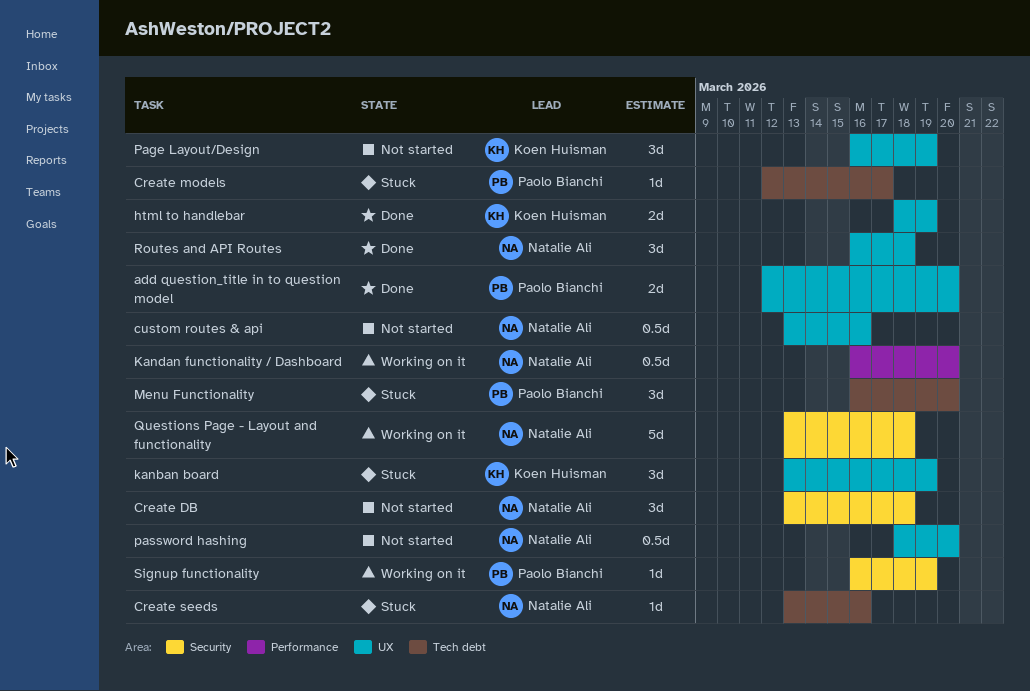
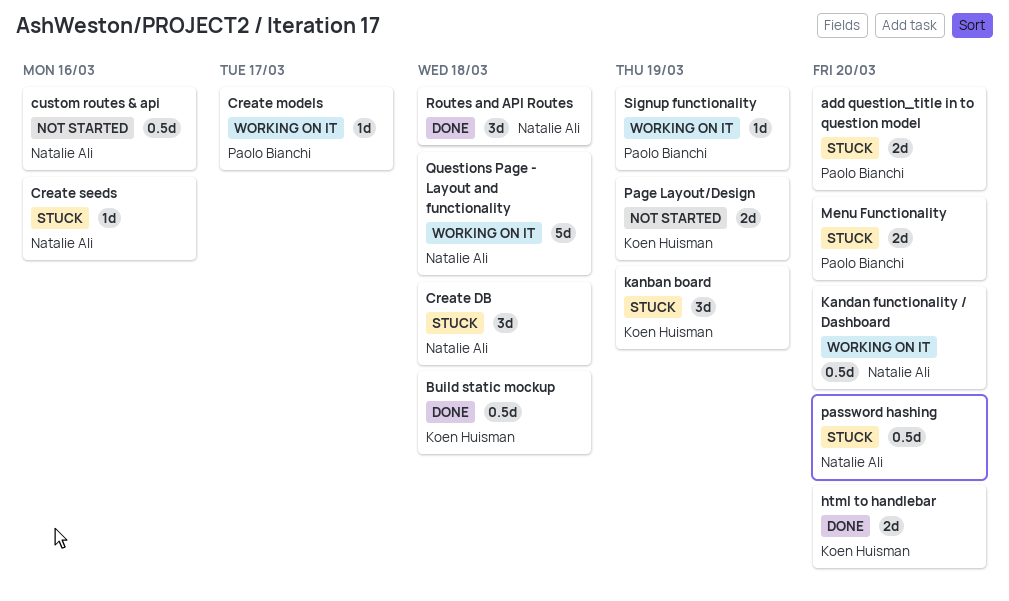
add question_title in to question model, status: Done -> Stuck
Build static mockup: none -> present
Create DB, status: Not started -> Stuck
Create models, status: Stuck -> Working on it
html to handlebar, due: Mar 19 -> Mar 20
Menu Functionality, estimate: 3d -> 2d
Page Layout/Design, estimate: 3d -> 2d
password hashing, status: Not started -> Stuck

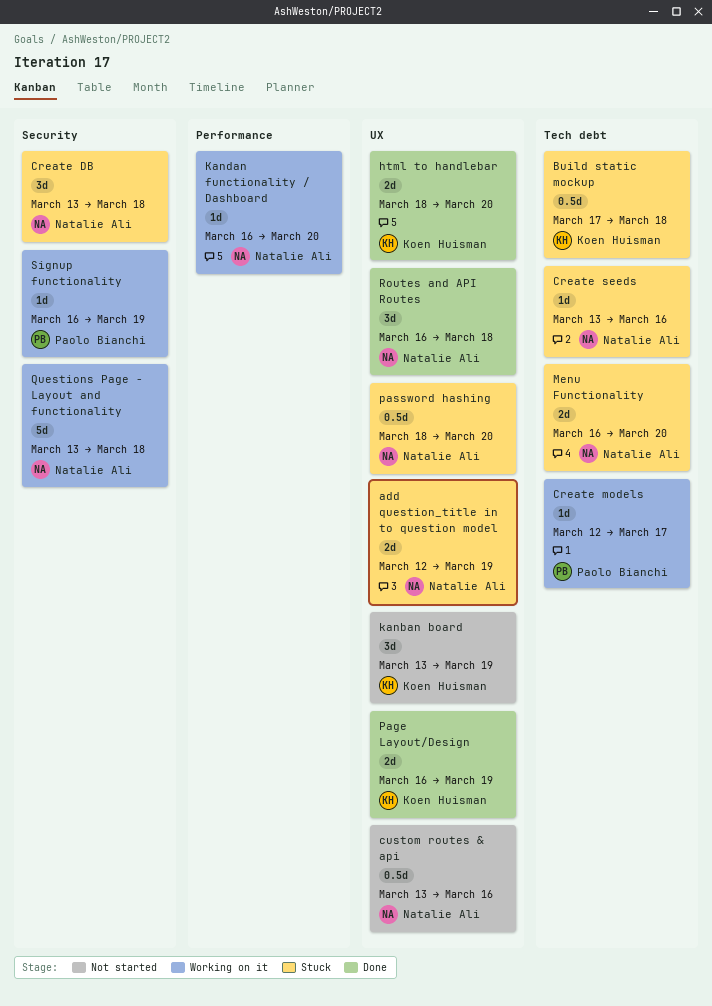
add question_title in to question model, owner: Paolo Bianchi -> Natalie Ali
add question_title in to question model, due: Mar 20 -> Mar 19
Build static mockup, status: Done -> Stuck
kanban board, status: Stuck -> Not started
Kandan functionality / Dashboard, estimate: 0.5d -> 1d
Menu Functionality, owner: Paolo Bianchi -> Natalie Ali
Page Layout/Design, status: Not started -> Done

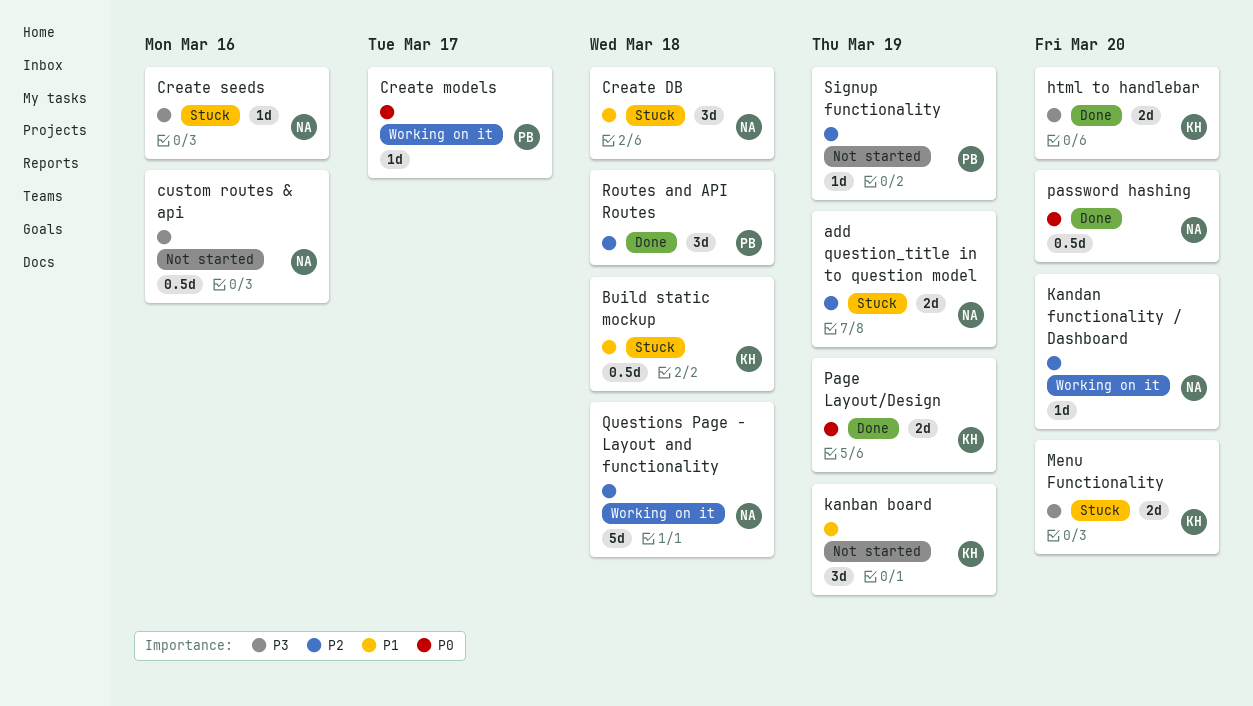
Menu Functionality, owner: Natalie Ali -> Koen Huisman
password hashing, status: Stuck -> Done
Routes and API Routes, owner: Natalie Ali -> Paolo Bianchi
Signup functionality, status: Working on it -> Not started

